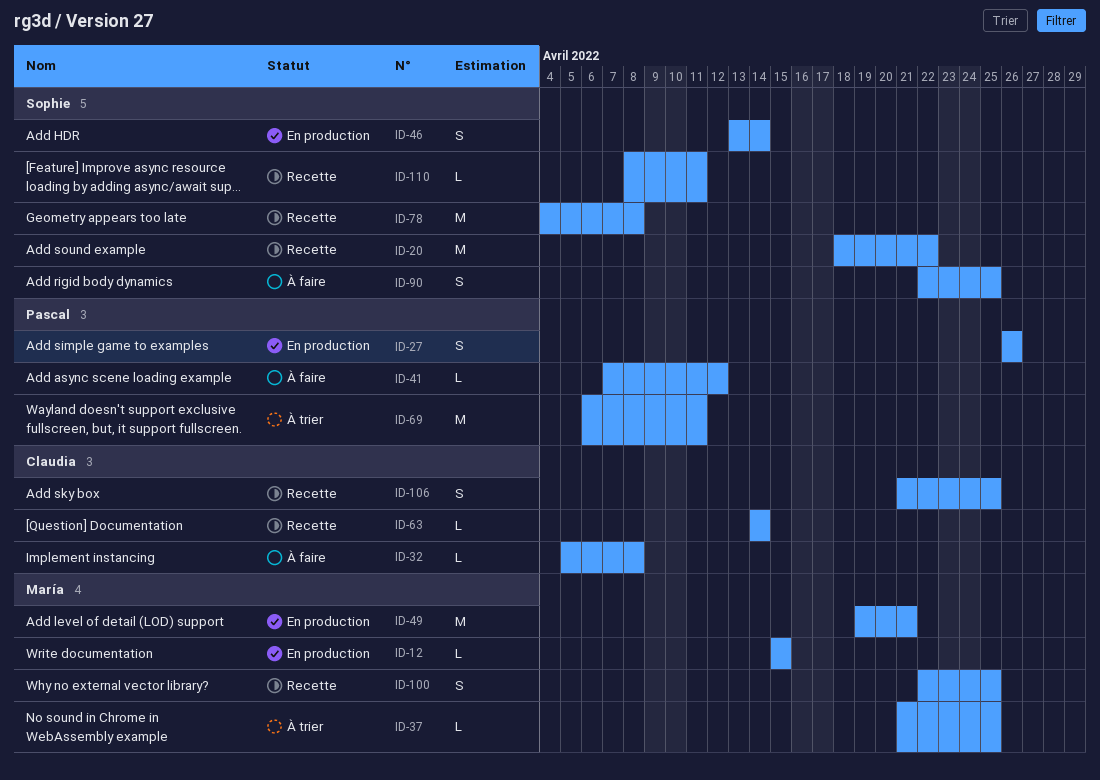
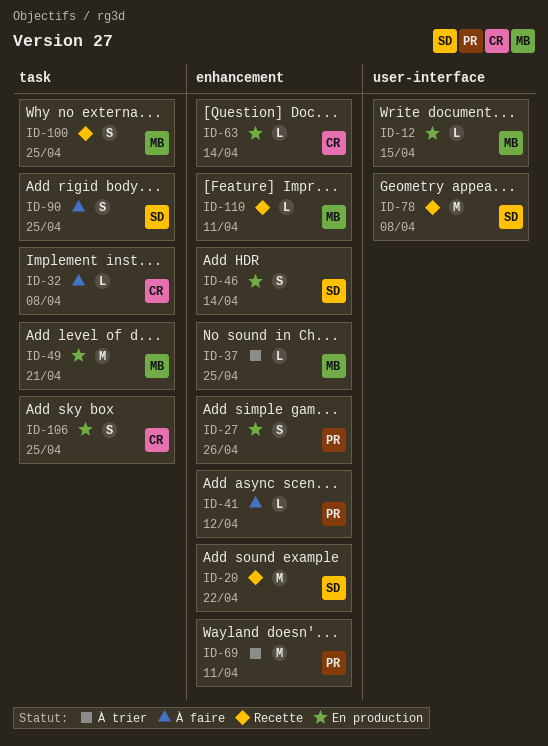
ID-63, status: Recette -> En production
ID-106, status: Recette -> En production
ID-110, owner: Sophie -> María

